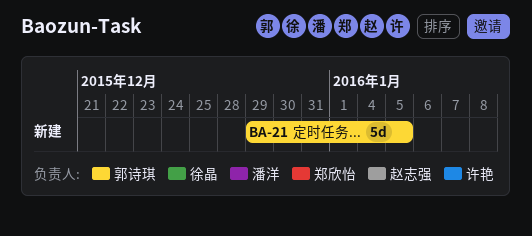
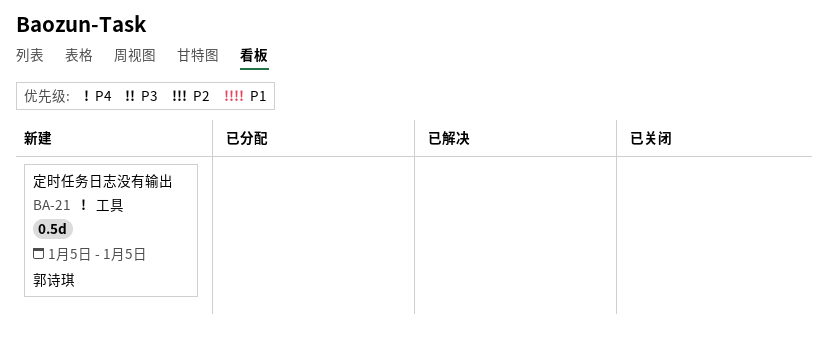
BA-21, estimate: 5d -> 0.5d
BA-21, start: Dec 29 -> Jan 5

